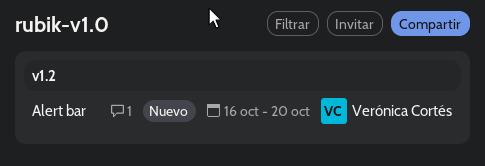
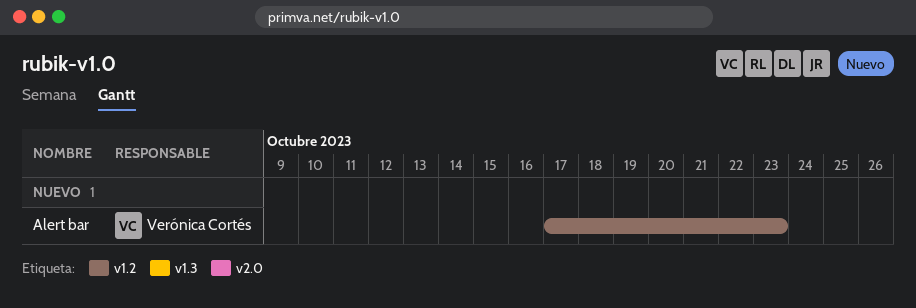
Alert bar, start: Oct 16 -> Oct 17
Alert bar, due: Oct 20 -> Oct 23

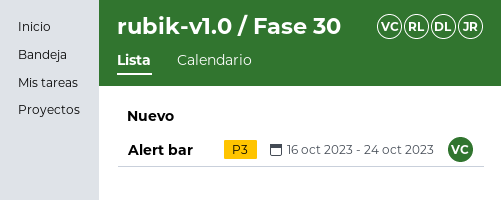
Alert bar, start: Oct 17 -> Oct 16
Alert bar, due: Oct 23 -> Oct 24

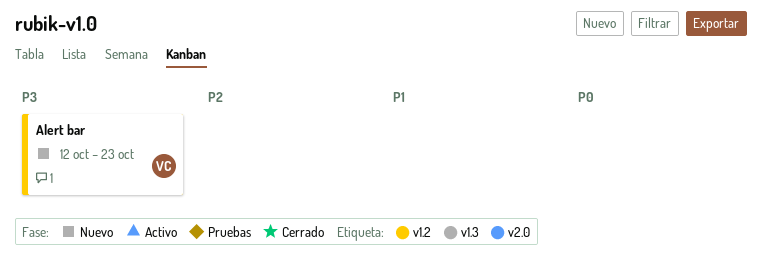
Alert bar, start: Oct 16 -> Oct 12
Alert bar, due: Oct 24 -> Oct 23

